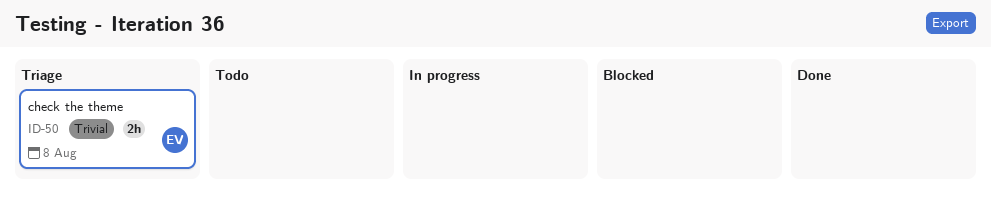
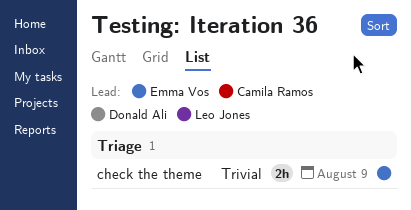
check the theme, due: Aug 8 -> Aug 9

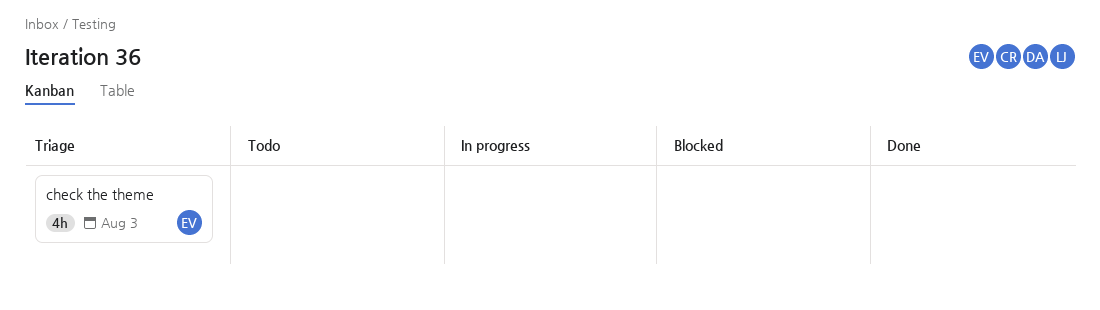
check the theme, estimate: 2h -> 4h
check the theme, due: Aug 9 -> Aug 3

